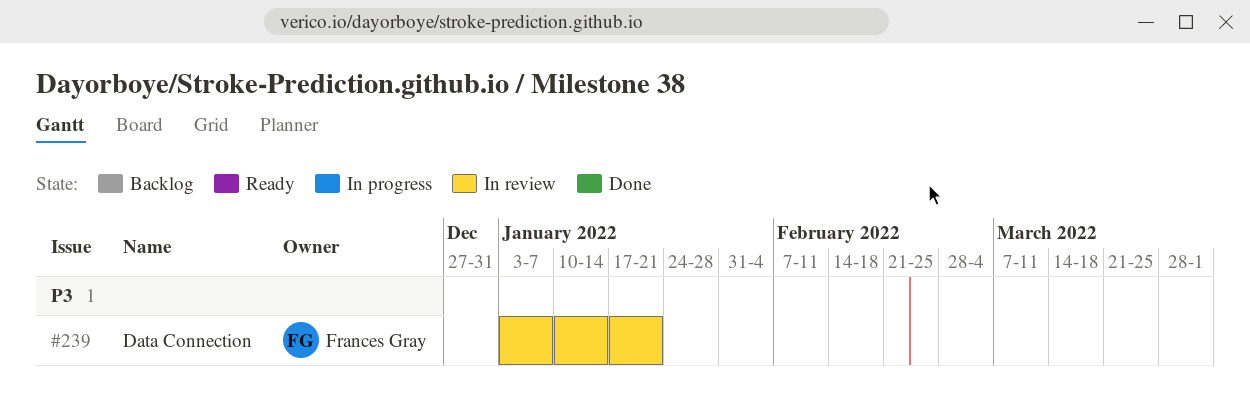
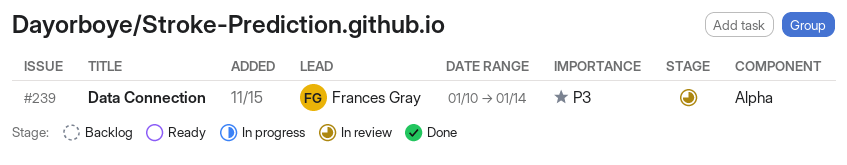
#239, start: Jan 3 -> Jan 10
#239, due: Jan 21 -> Jan 14

